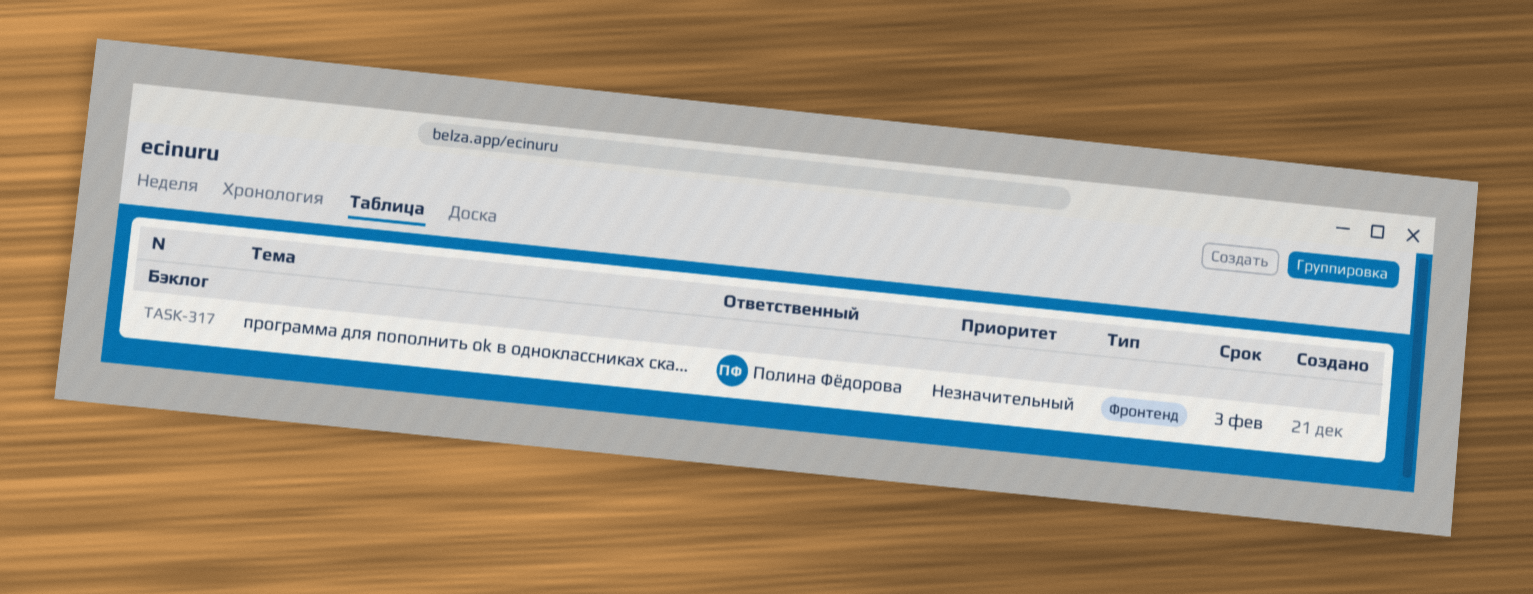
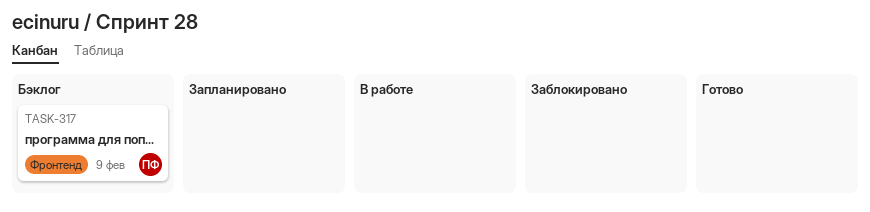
TASK-317, due: Feb 3 -> Feb 9

